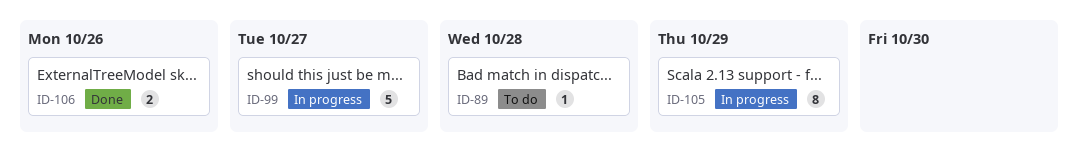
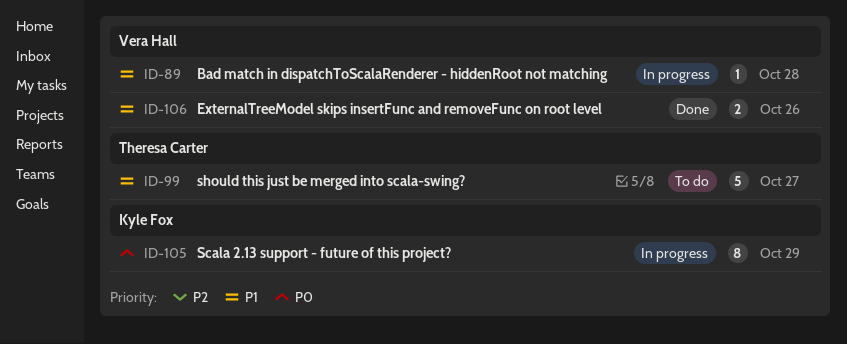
ID-89, status: To do -> In progress
ID-99, status: In progress -> To do

